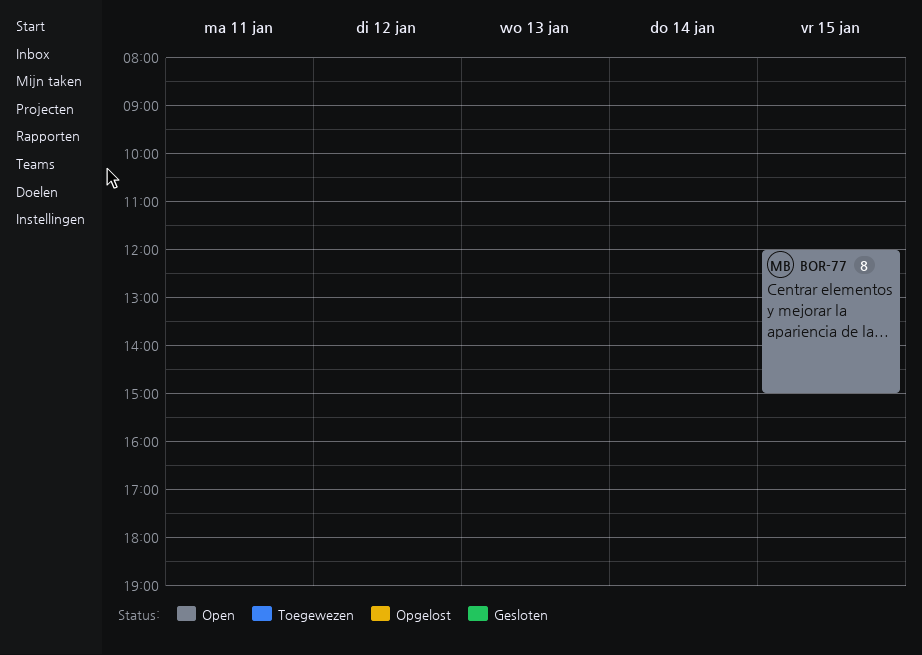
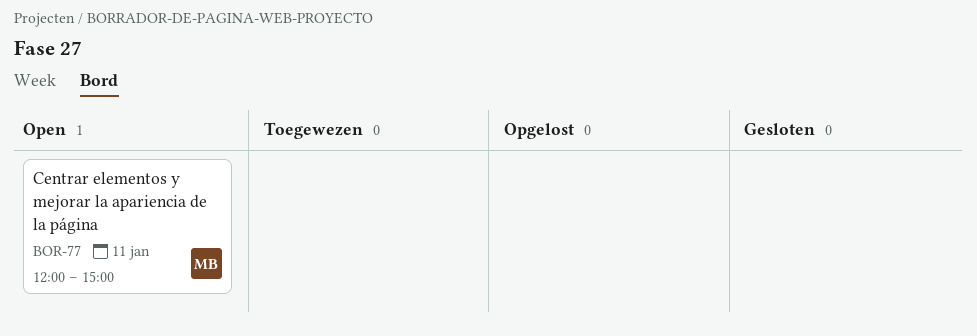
BOR-77, day: Jan 15 -> Jan 11

